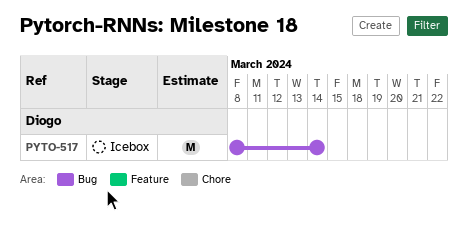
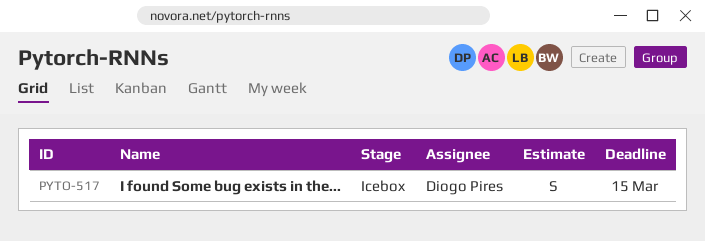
PYTO-517, estimate: M -> S
PYTO-517, due: Mar 14 -> Mar 15

